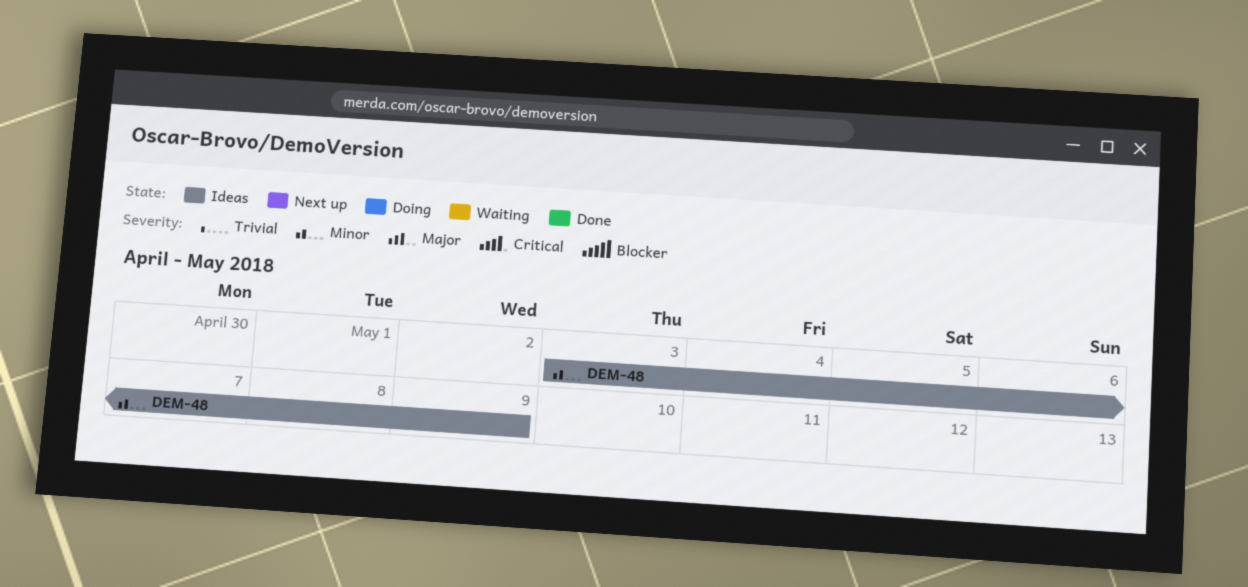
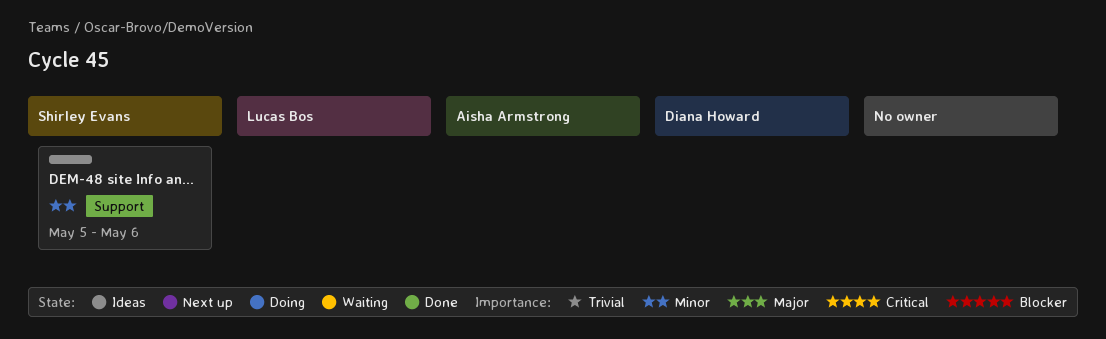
DEM-48, start: May 3 -> May 5
DEM-48, due: May 9 -> May 6

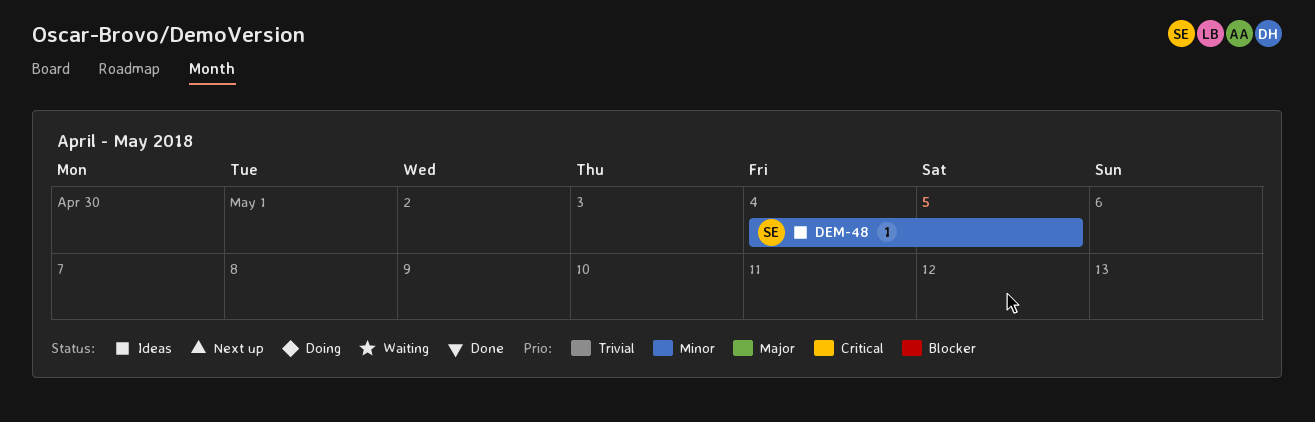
DEM-48, start: May 5 -> May 4
DEM-48, due: May 6 -> May 5

